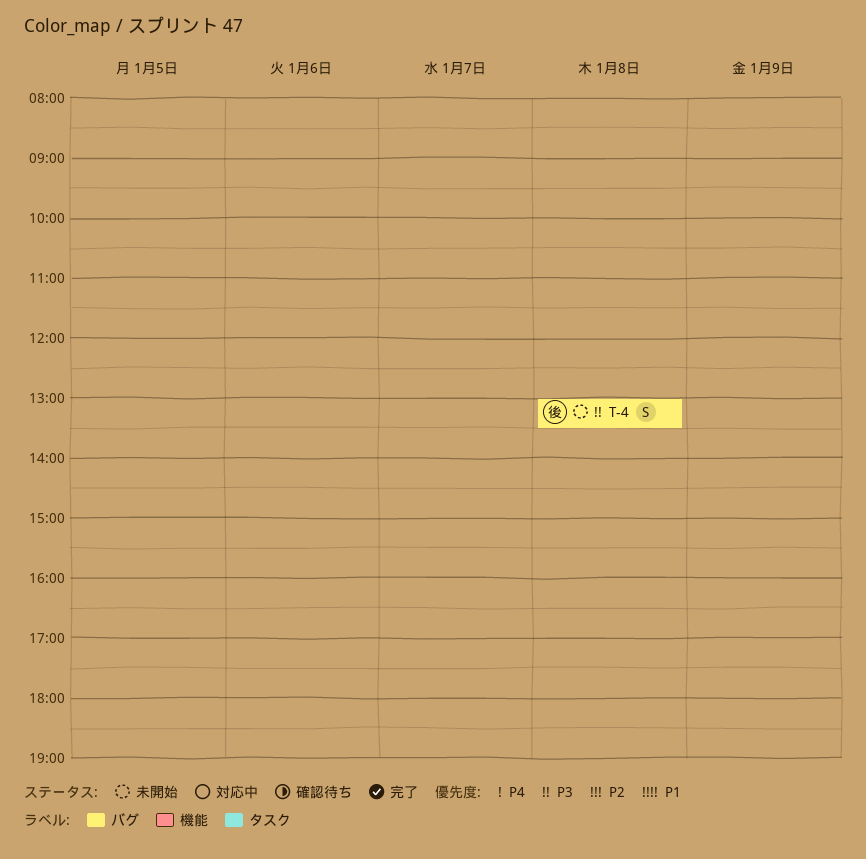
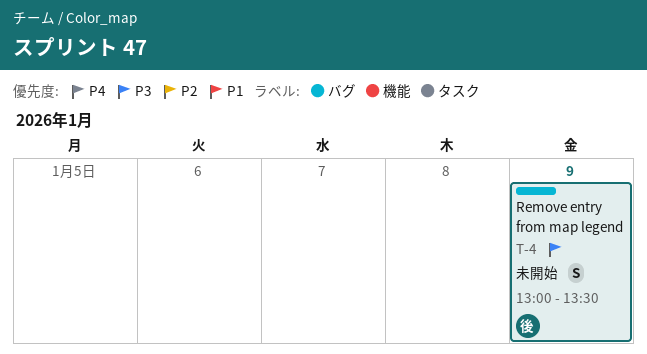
T-4, day: Jan 8 -> Jan 9

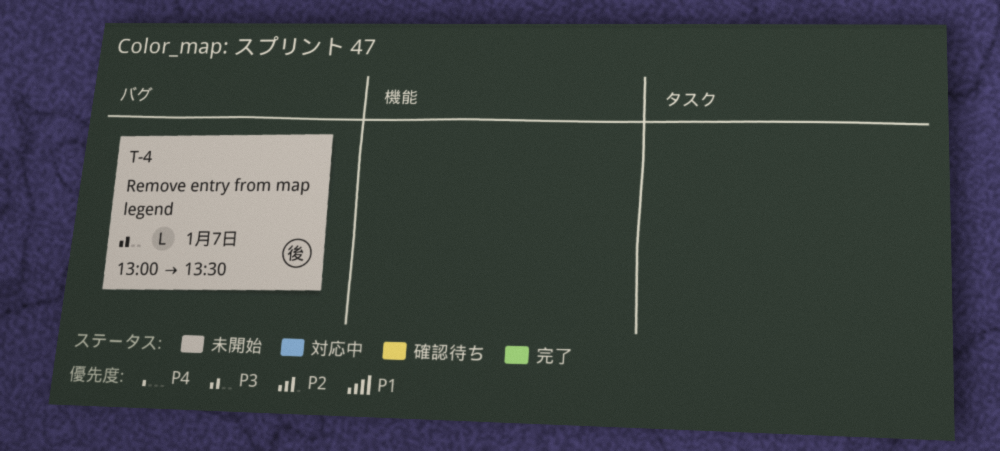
T-4, estimate: S -> L
T-4, day: Jan 9 -> Jan 7

